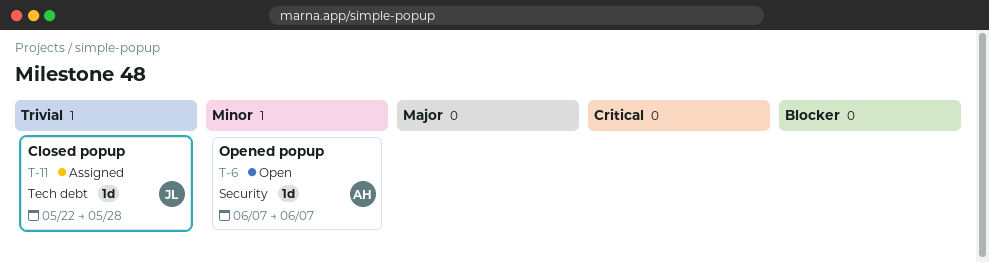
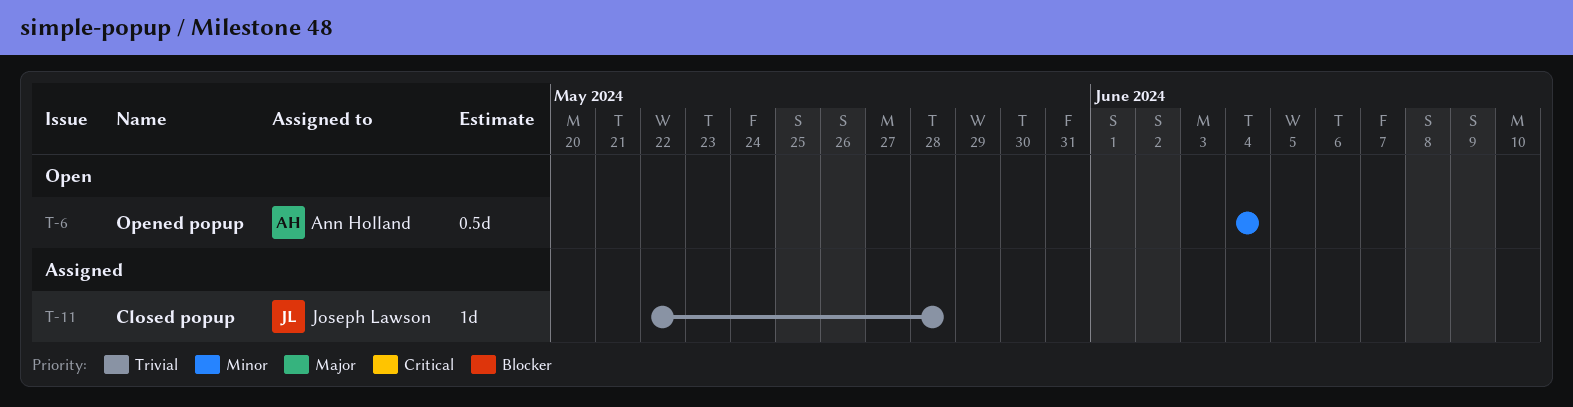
T-6, estimate: 1d -> 0.5d
T-6, start: Jun 7 -> Jun 4
T-6, due: Jun 7 -> Jun 4

